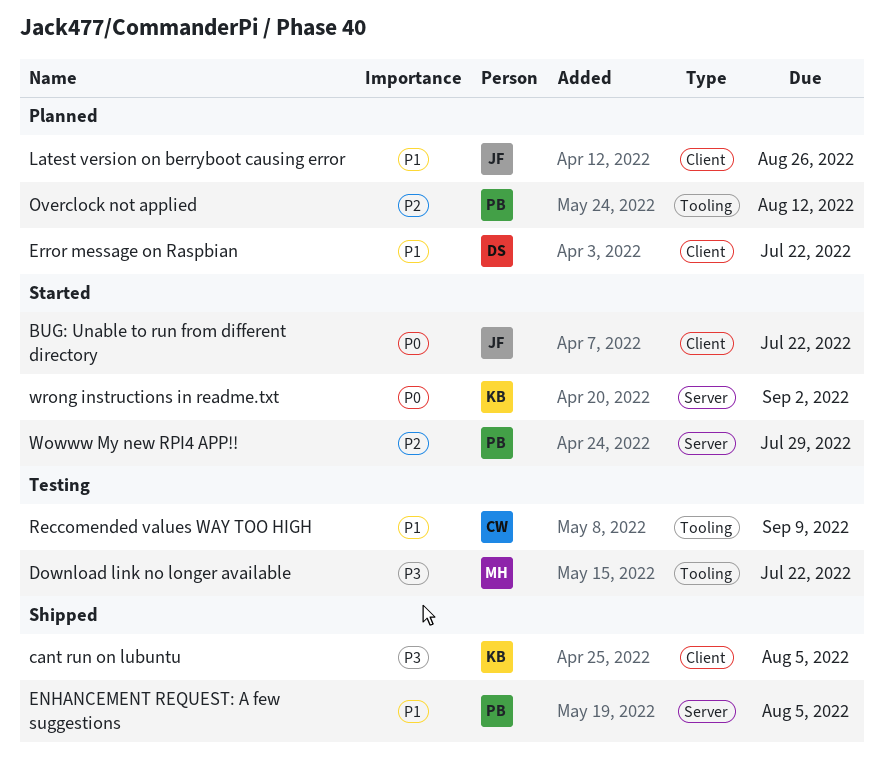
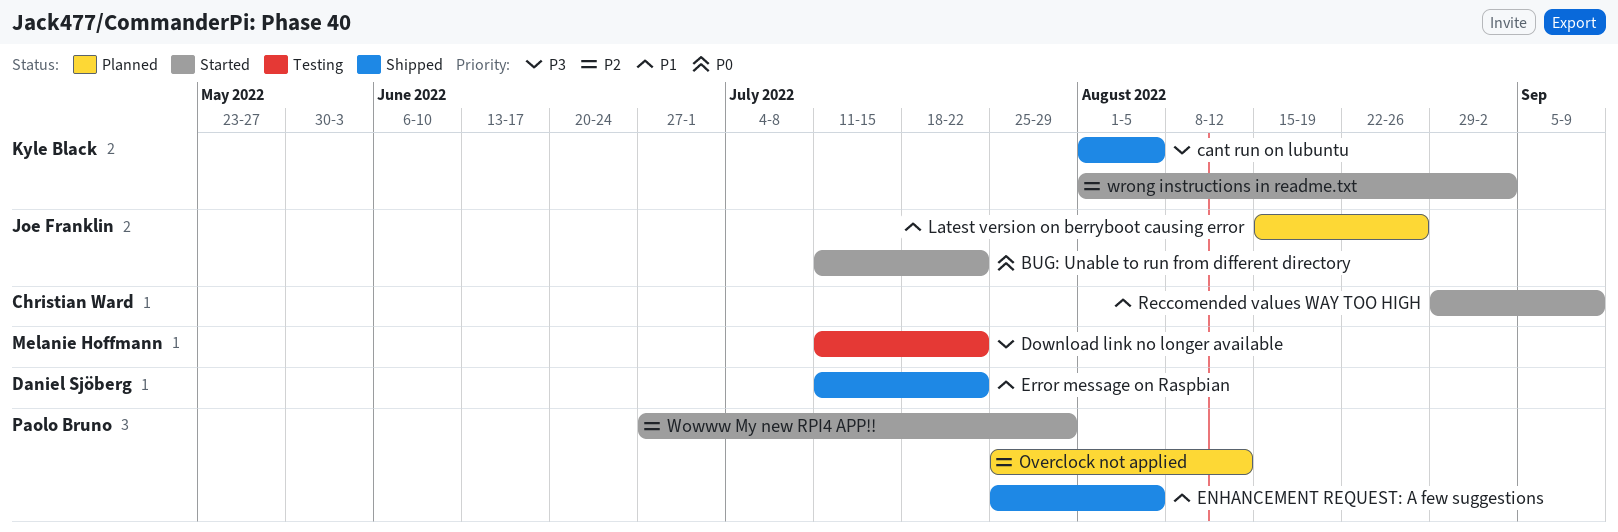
Error message on Raspbian, status: Planned -> Shipped
Reccomended values WAY TOO HIGH, status: Testing -> Started
wrong instructions in readme.txt, priority: P0 -> P2

